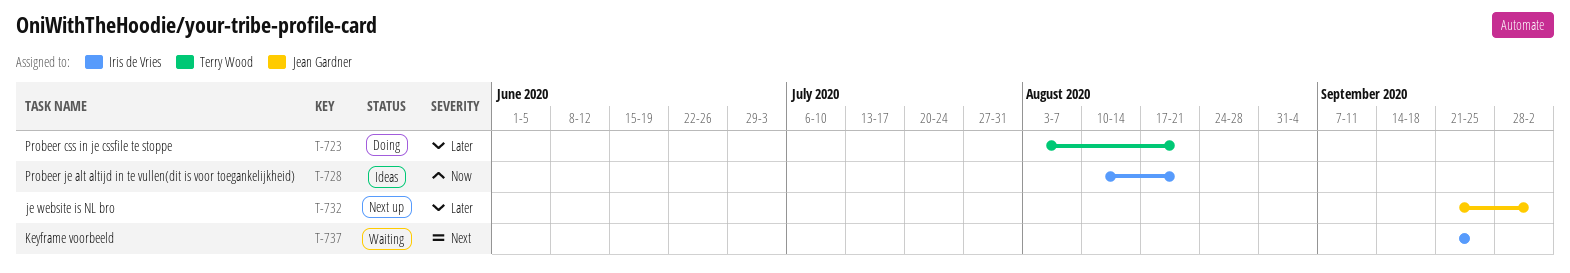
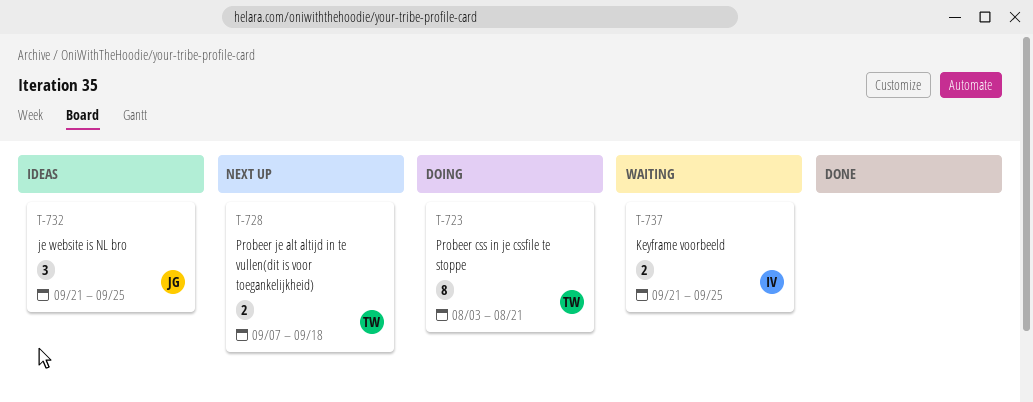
T-728, status: Ideas -> Next up
T-728, owner: Iris de Vries -> Terry Wood
T-728, start: Aug 10 -> Sep 7
T-728, due: Aug 21 -> Sep 18
T-732, status: Next up -> Ideas
T-732, due: Oct 2 -> Sep 25

